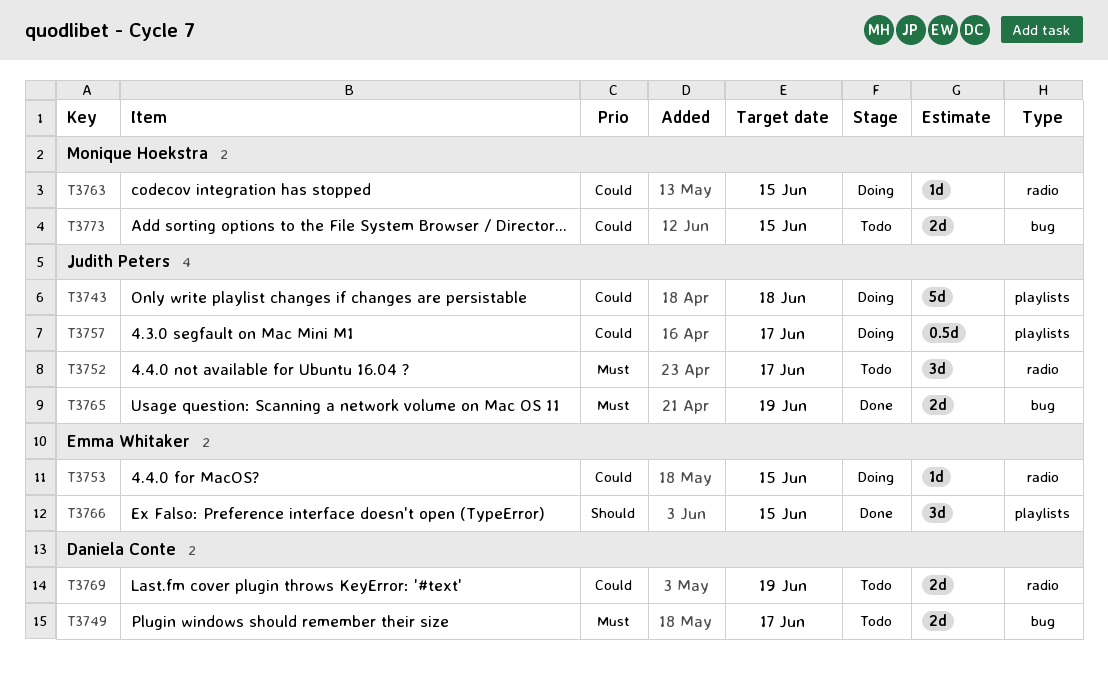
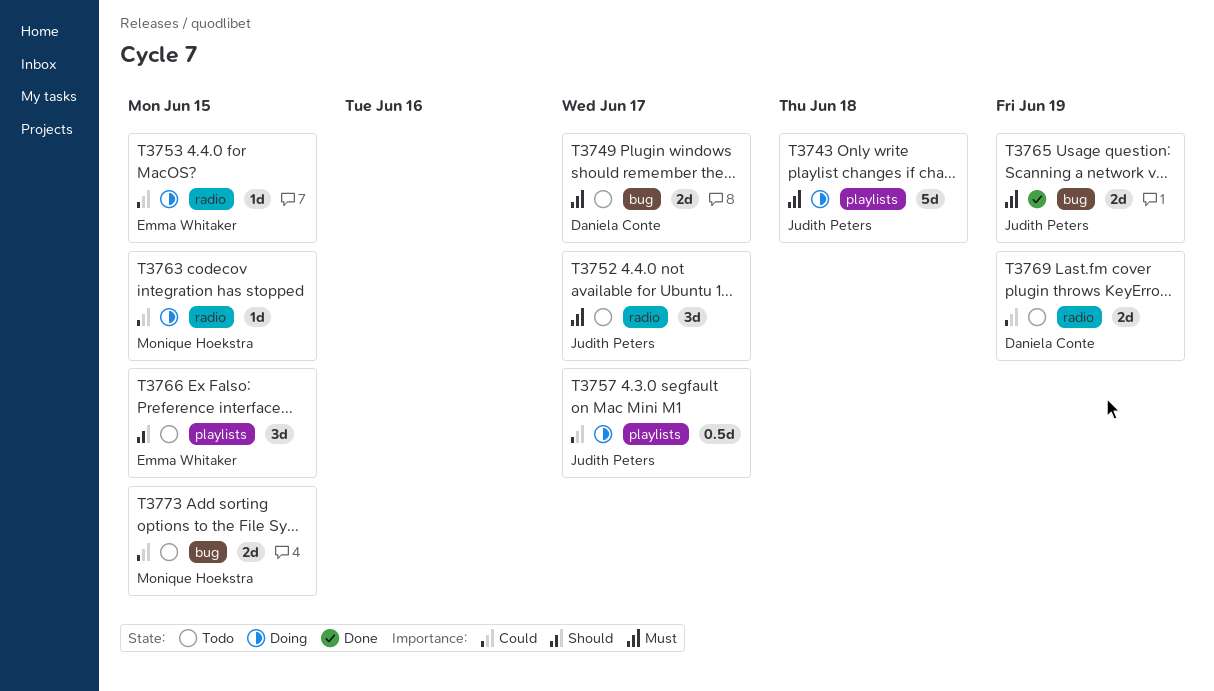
T3743, priority: Could -> Must
T3766, status: Done -> Todo

